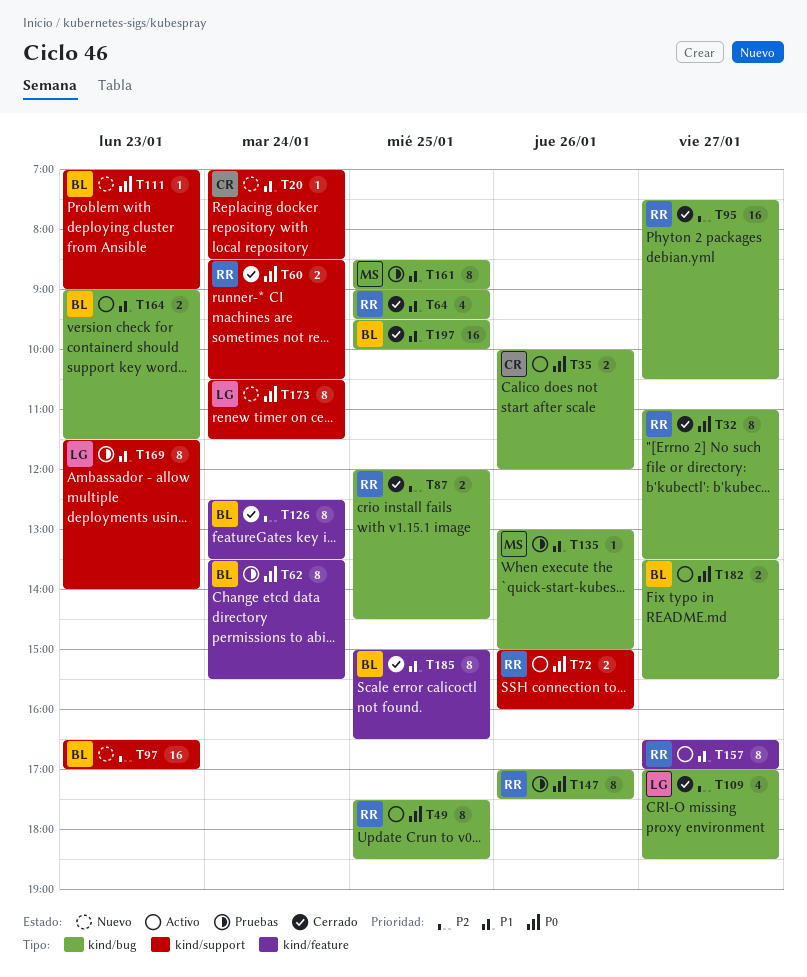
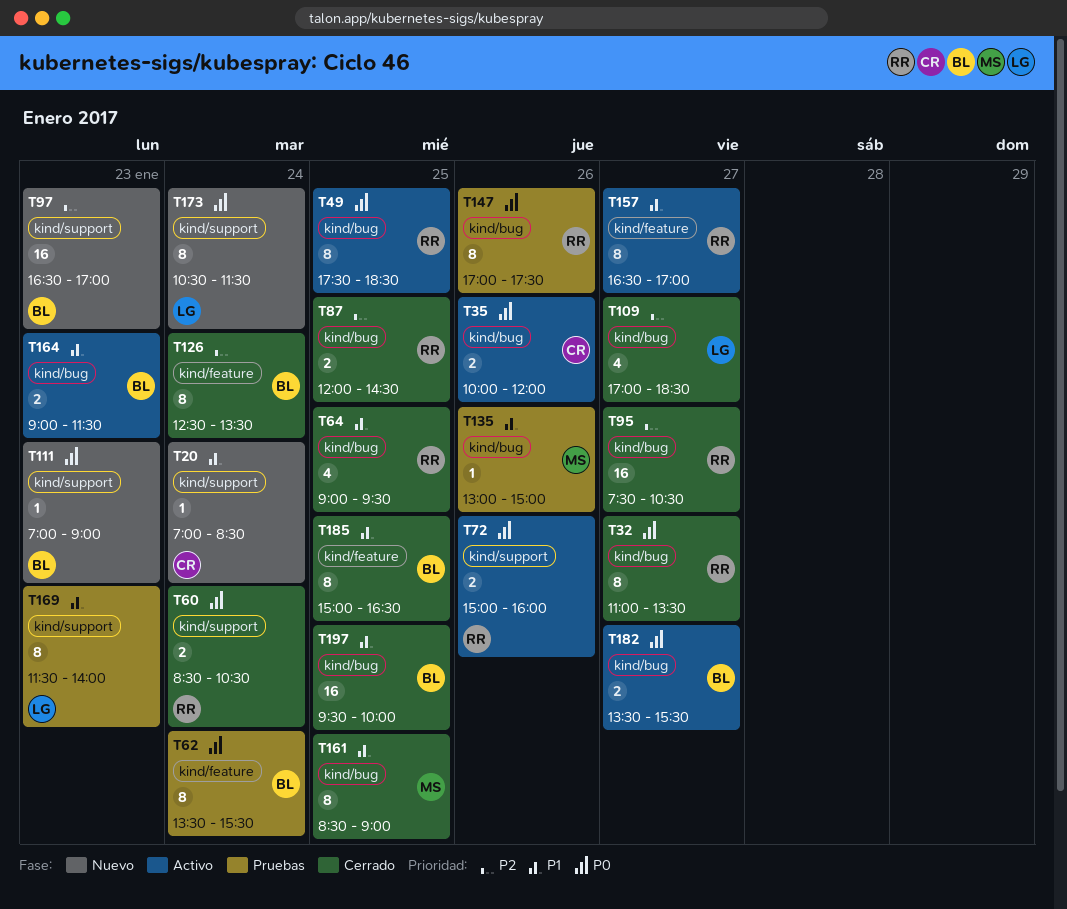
T161, status: Pruebas -> Cerrado

